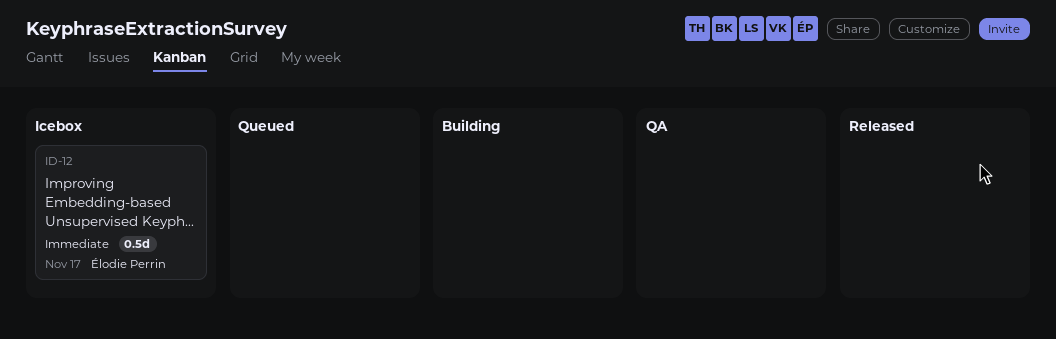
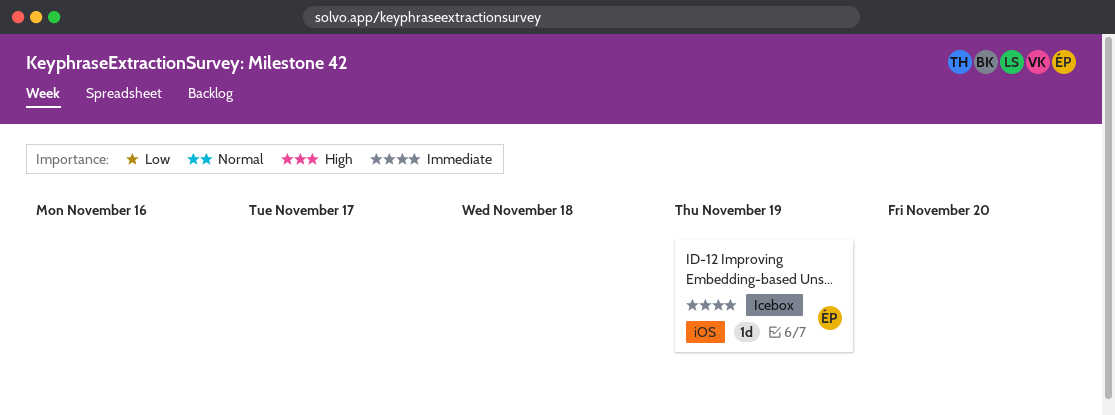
ID-12, estimate: 0.5d -> 1d
ID-12, due: Nov 17 -> Nov 19

